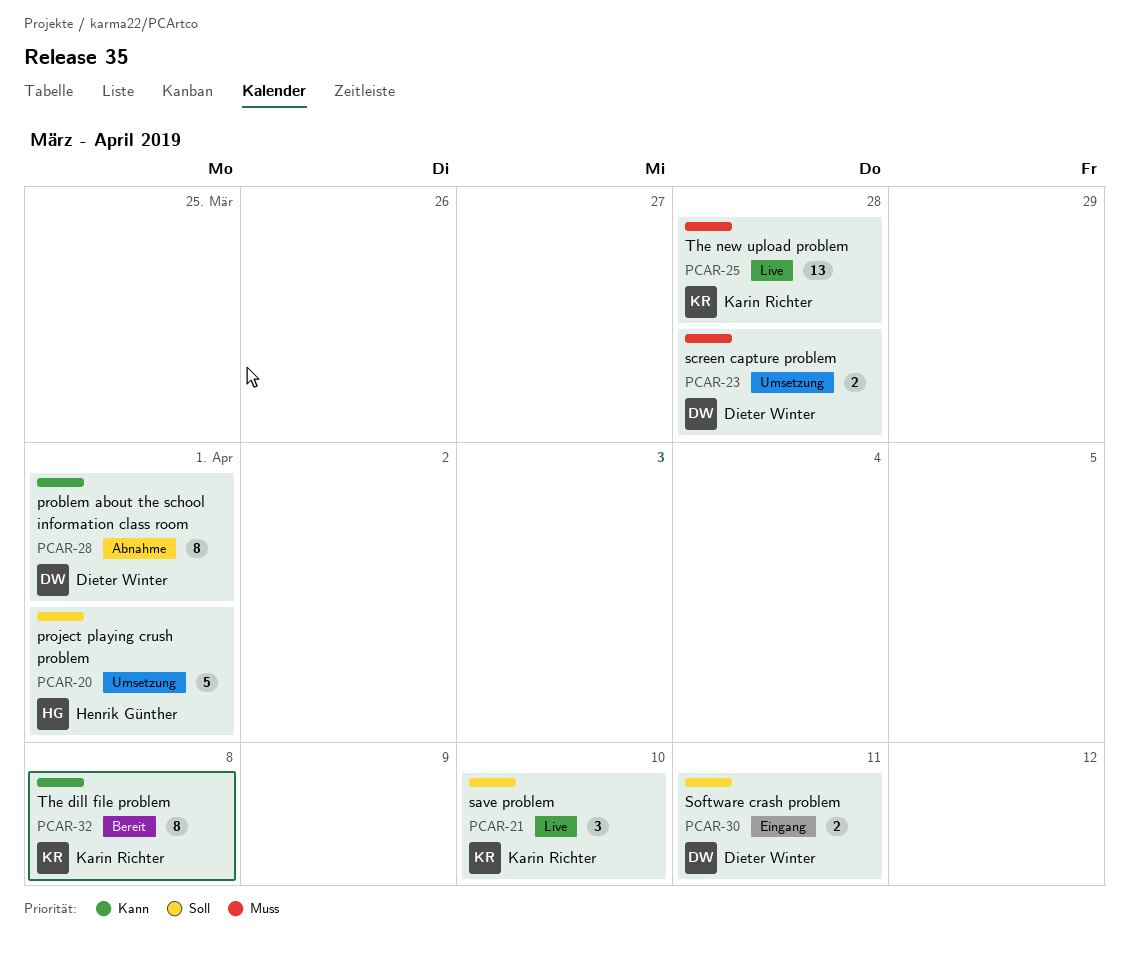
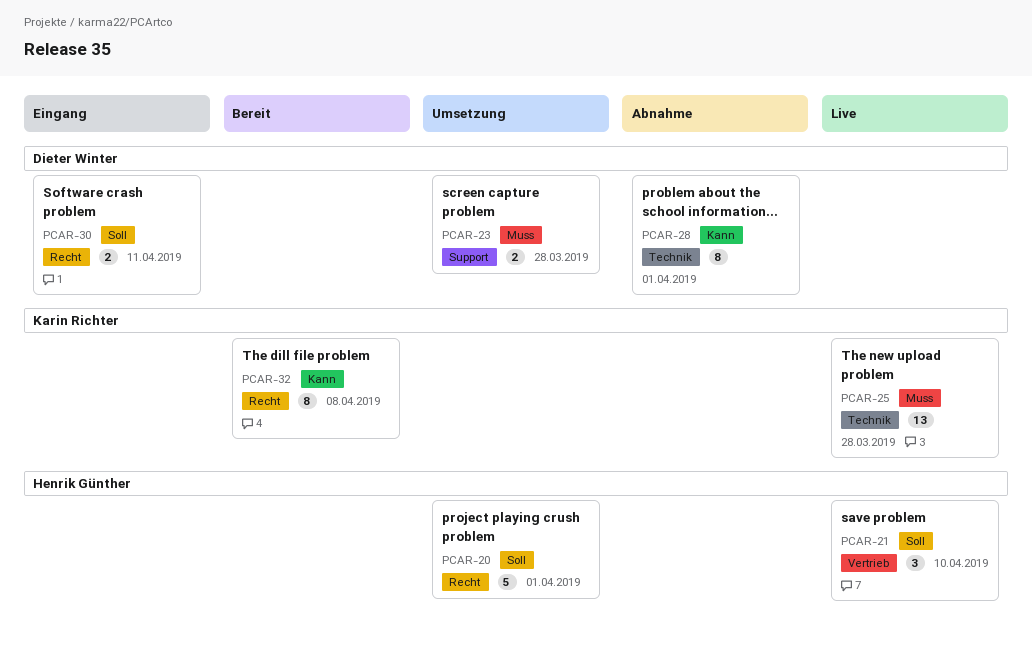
PCAR-21, owner: Karin Richter -> Henrik Günther

